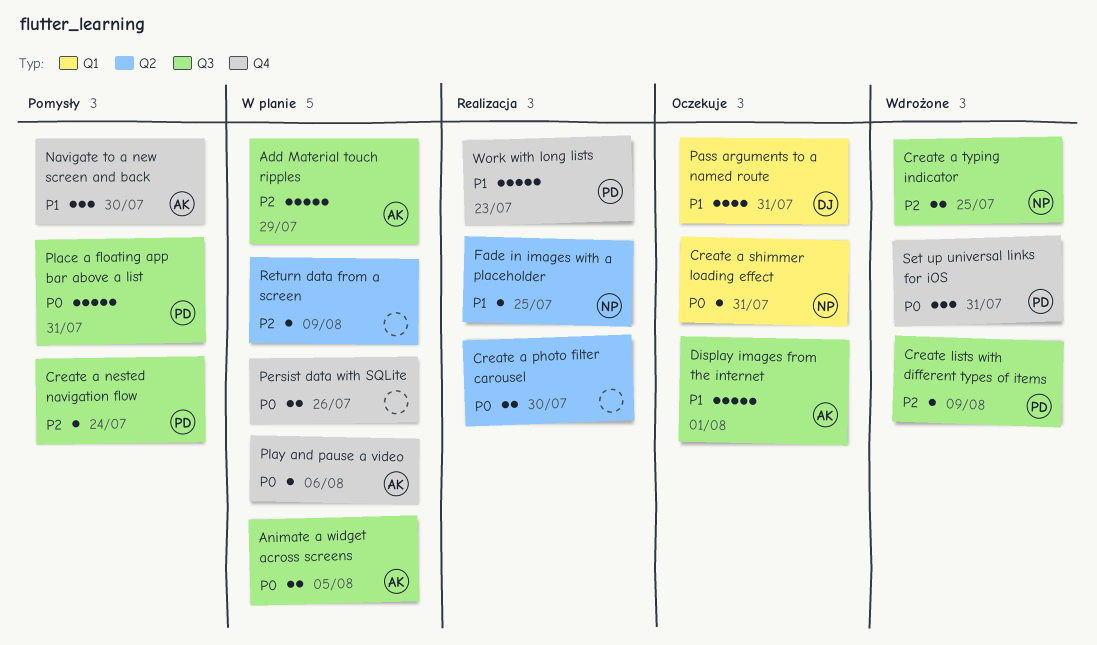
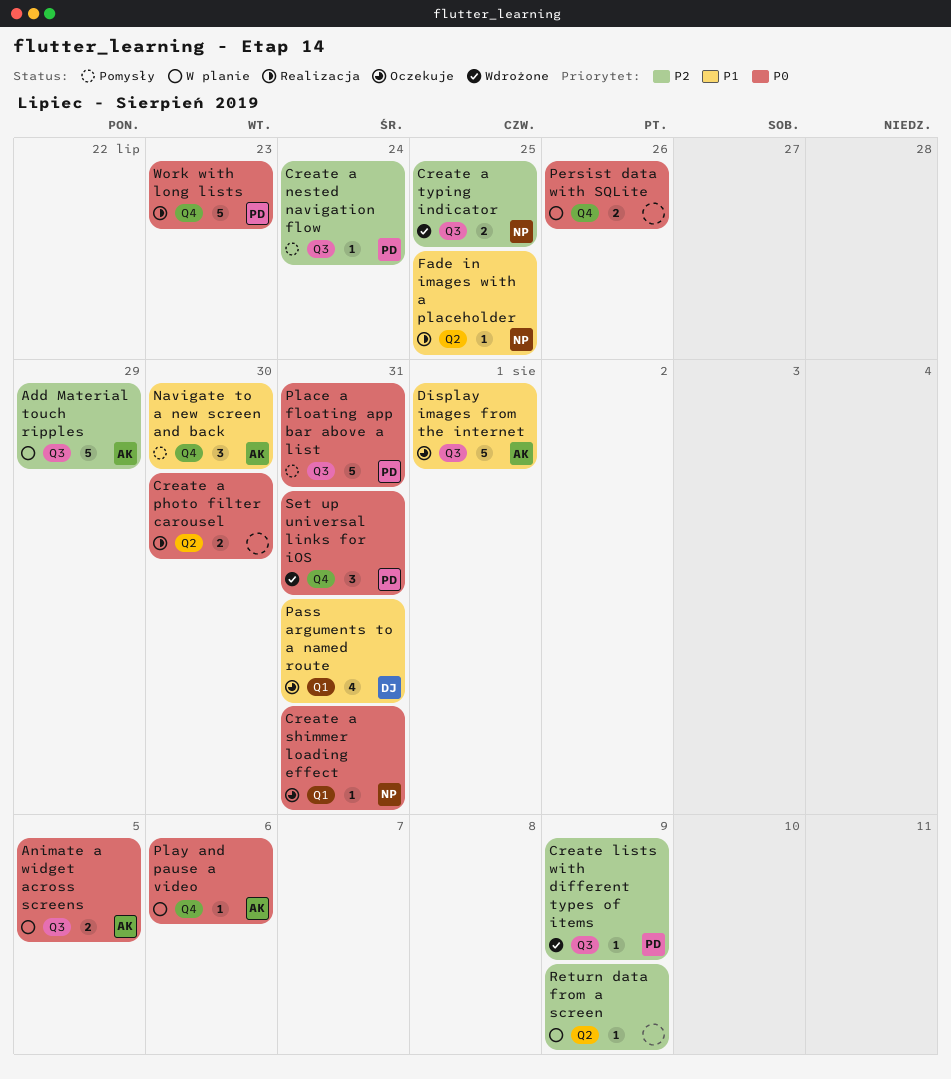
Work with long lists, priority: P1 -> P0

